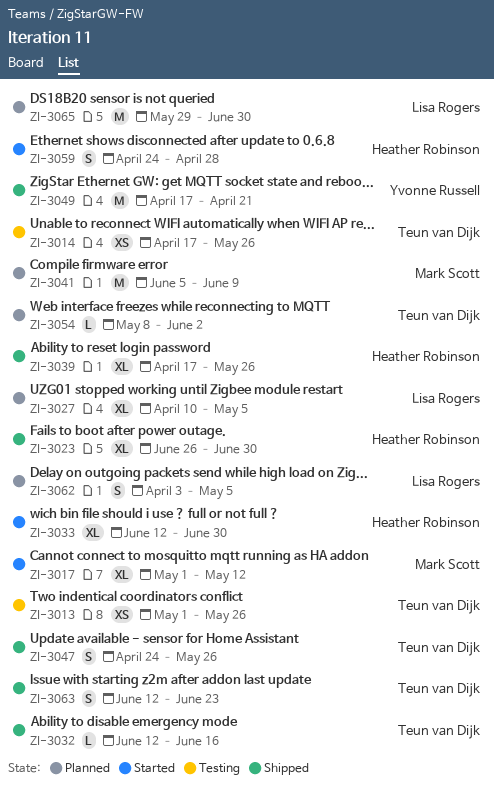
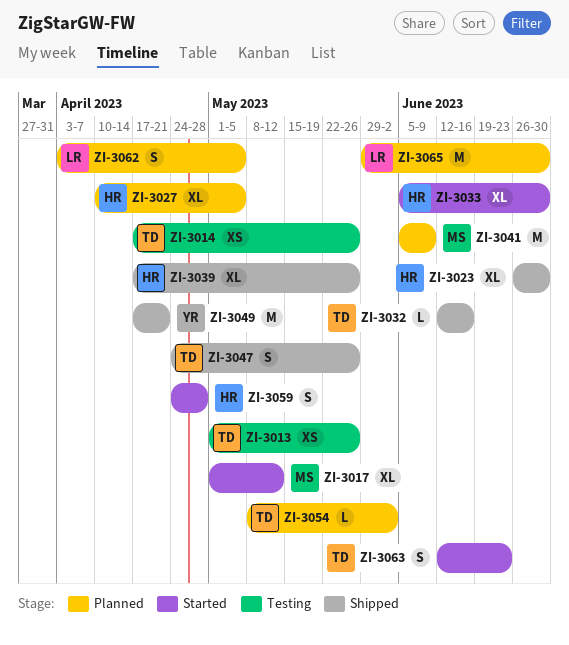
ZI-3027, owner: Lisa Rogers -> Heather Robinson
ZI-3033, start: Jun 12 -> Jun 5
ZI-3063, status: Shipped -> Started

